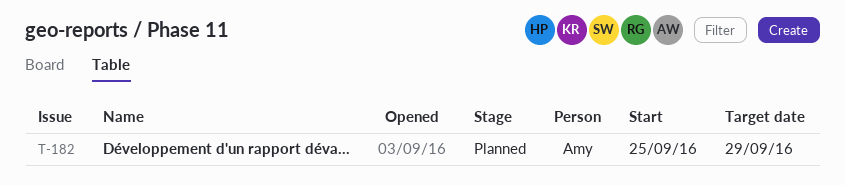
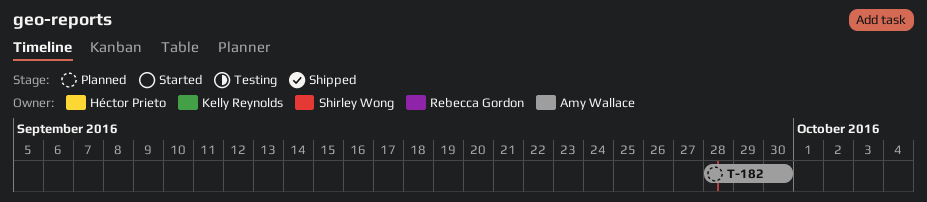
T-182, start: Sep 25 -> Sep 28
T-182, due: Sep 29 -> Sep 30

